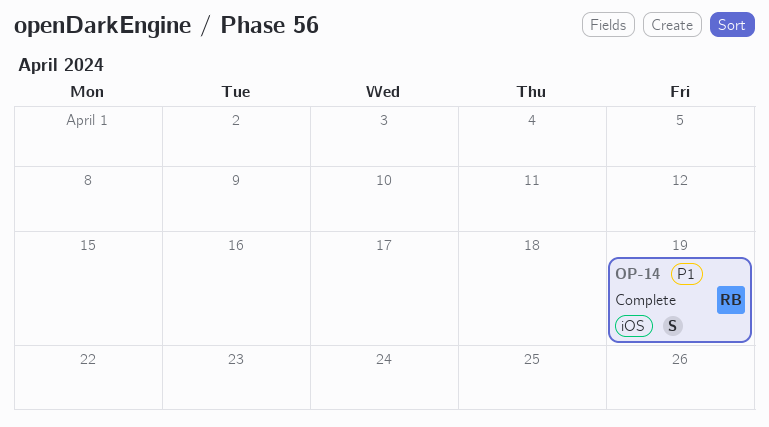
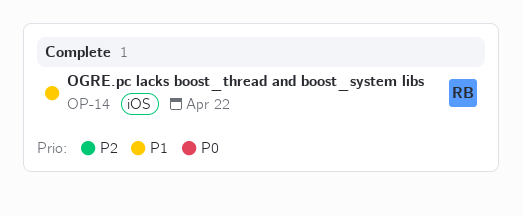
OP-14, due: Apr 19 -> Apr 22

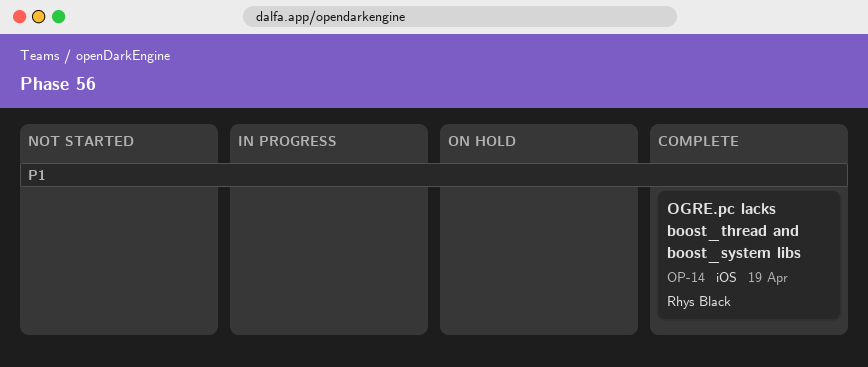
OP-14, due: Apr 22 -> Apr 19

